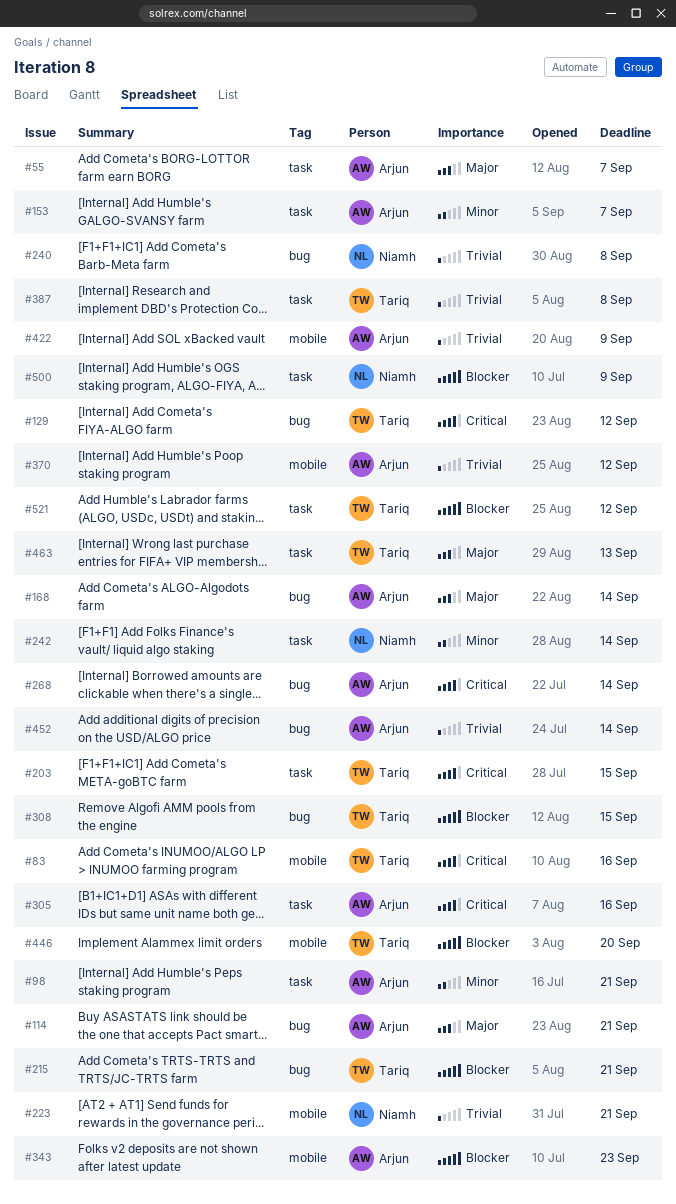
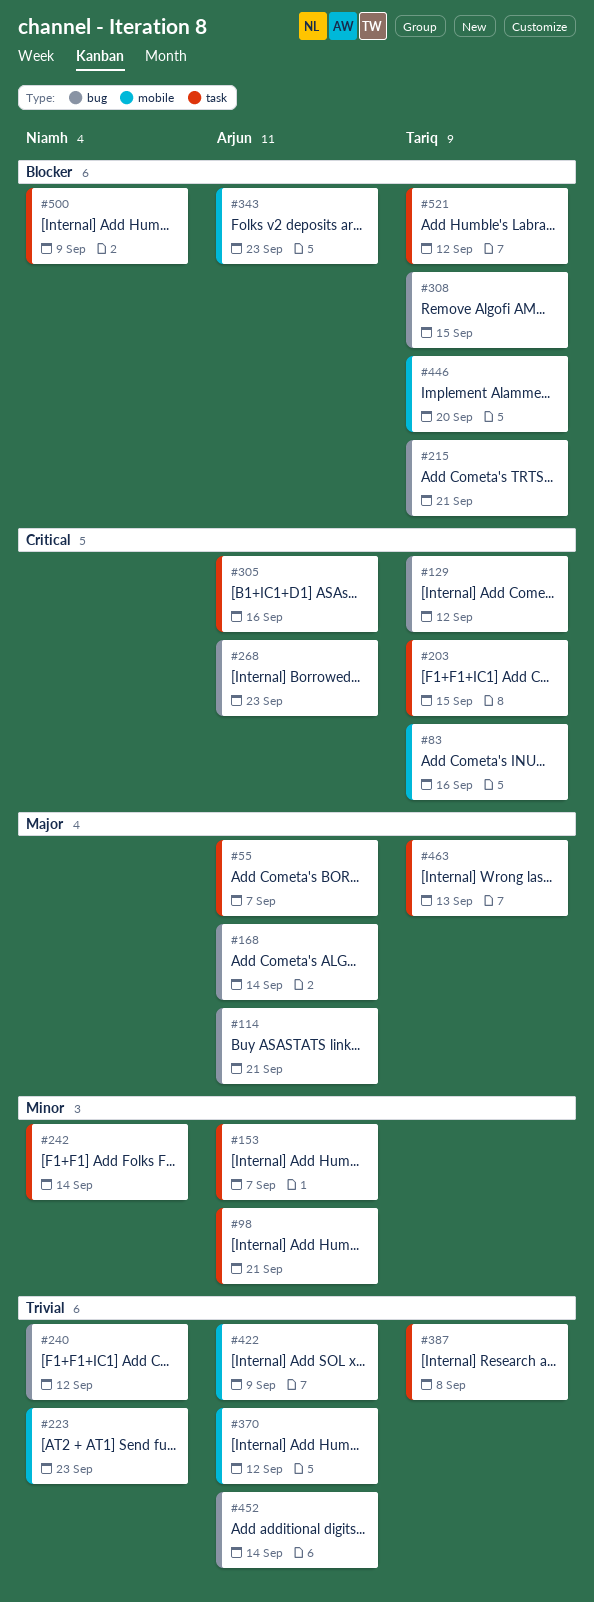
#223, due: Sep 21 -> Sep 23
#240, due: Sep 8 -> Sep 12
#268, due: Sep 14 -> Sep 23

